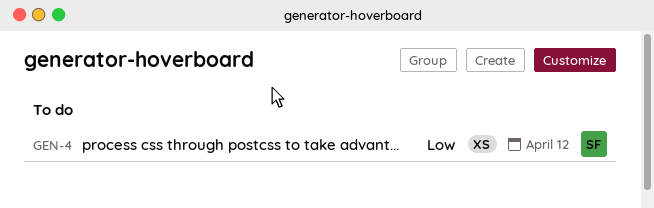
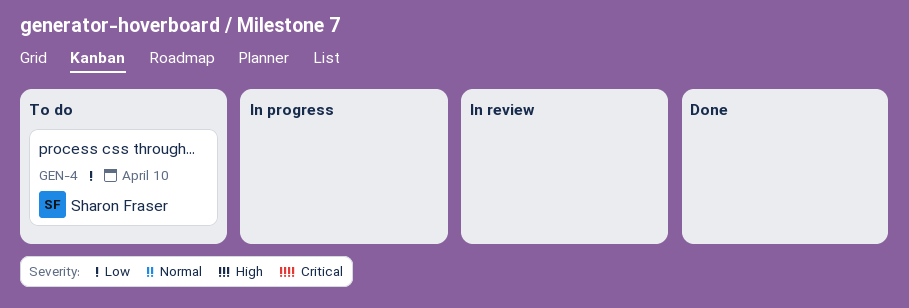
GEN-4, due: Apr 12 -> Apr 10

